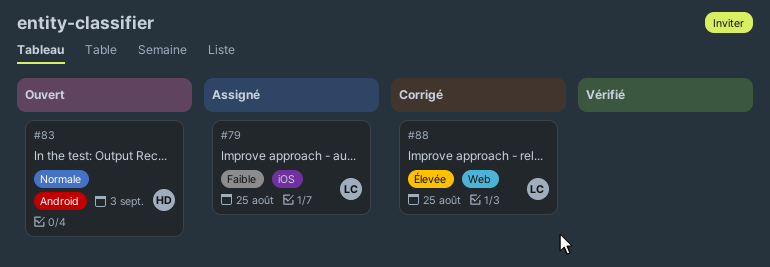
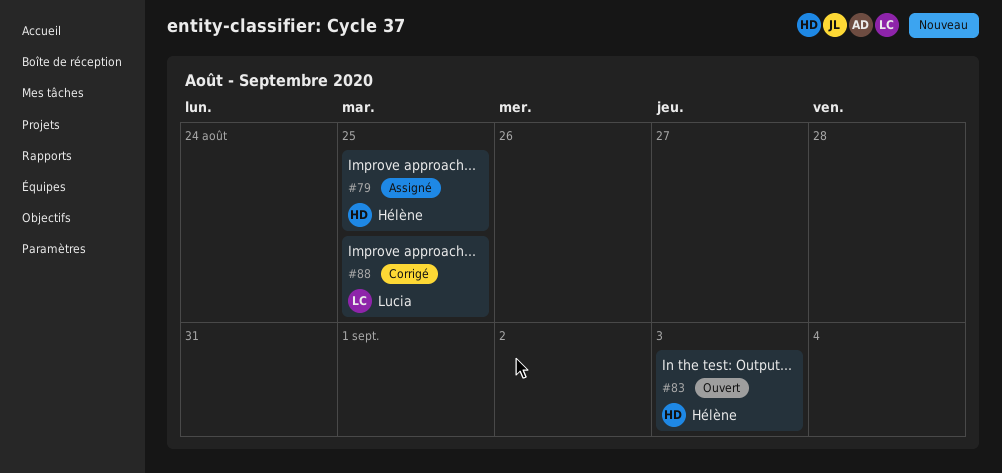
#79, owner: Lucia -> Hélène

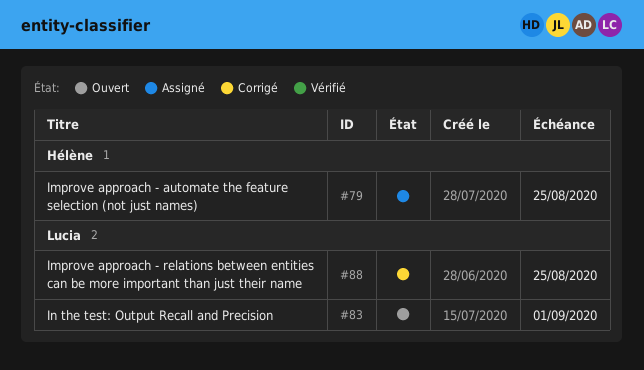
#83, owner: Hélène -> Lucia
#83, due: Sep 3 -> Sep 1

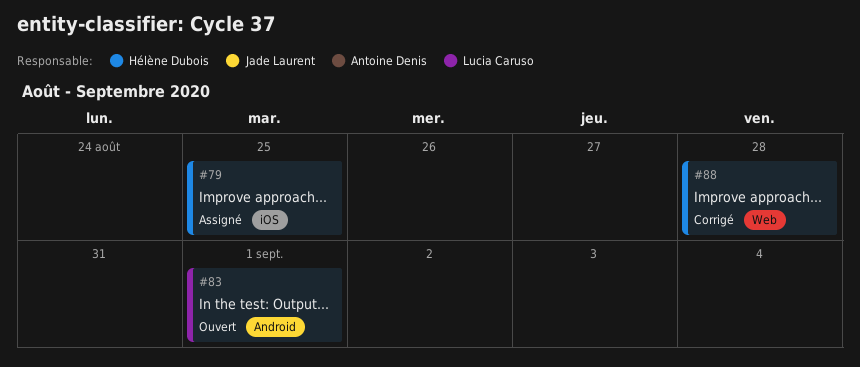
#88, owner: Lucia Caruso -> Hélène Dubois
#88, due: Aug 25 -> Aug 28

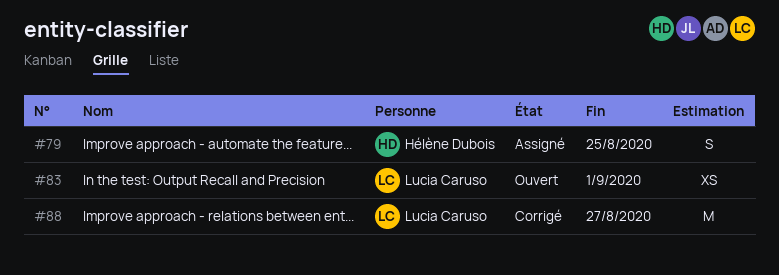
#88, owner: Hélène Dubois -> Lucia Caruso
#88, due: Aug 28 -> Aug 27

